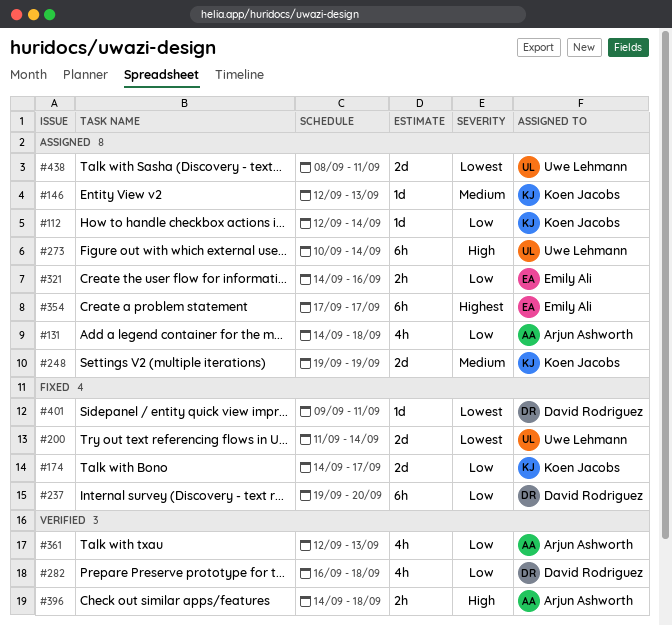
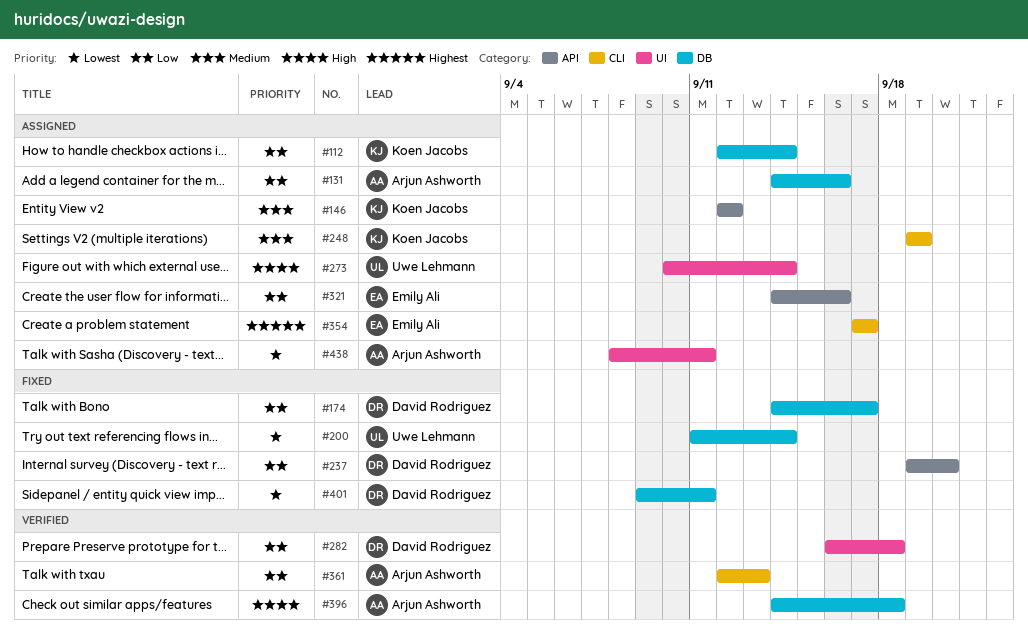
#131, due: Sep 18 -> Sep 16
#146, due: Sep 13 -> Sep 12
#174, owner: Koen Jacobs -> David Rodriguez
#438, owner: Uwe Lehmann -> Arjun Ashworth

